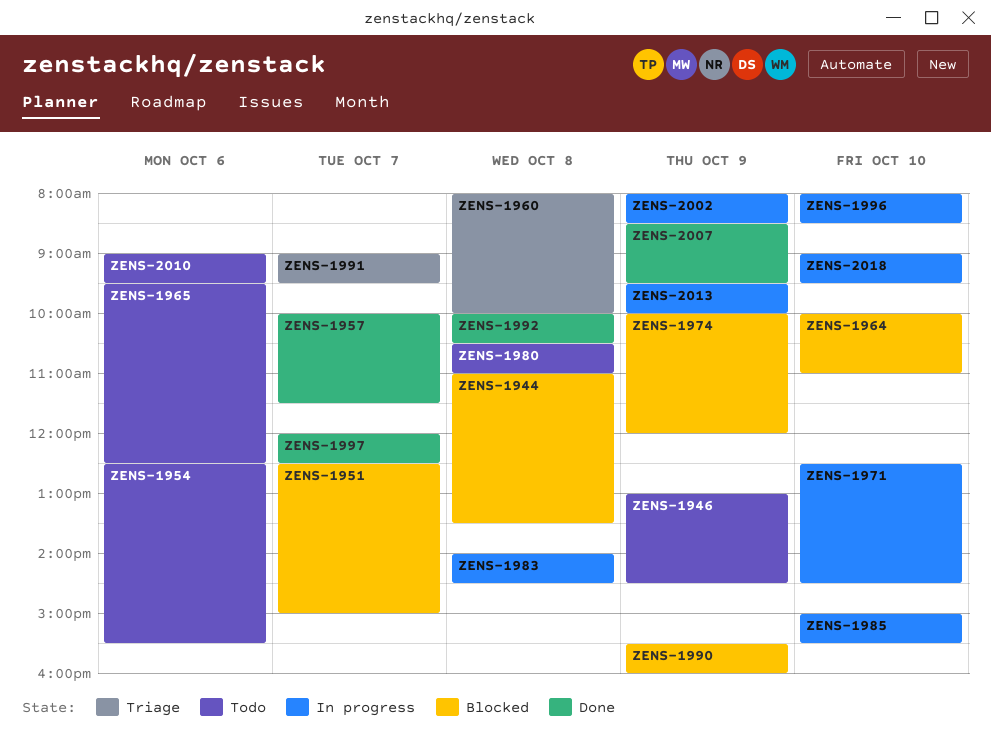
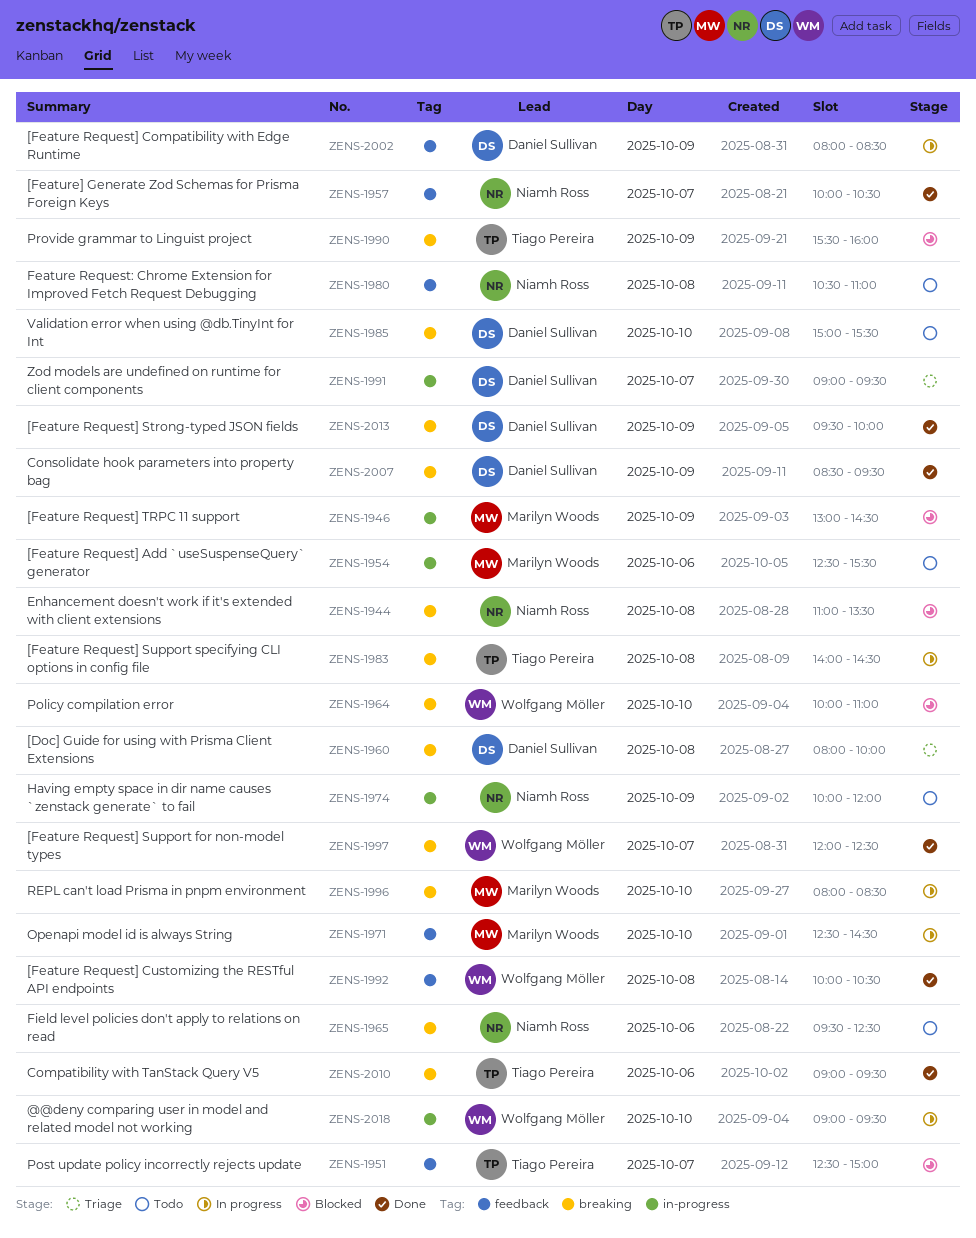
ZENS-1946, status: Todo -> Blocked
ZENS-1957, ends: 11:30 -> 10:30
ZENS-1974, status: Blocked -> Todo
ZENS-1985, status: In progress -> Todo
ZENS-2010, status: Todo -> Done
ZENS-2013, status: In progress -> Done

